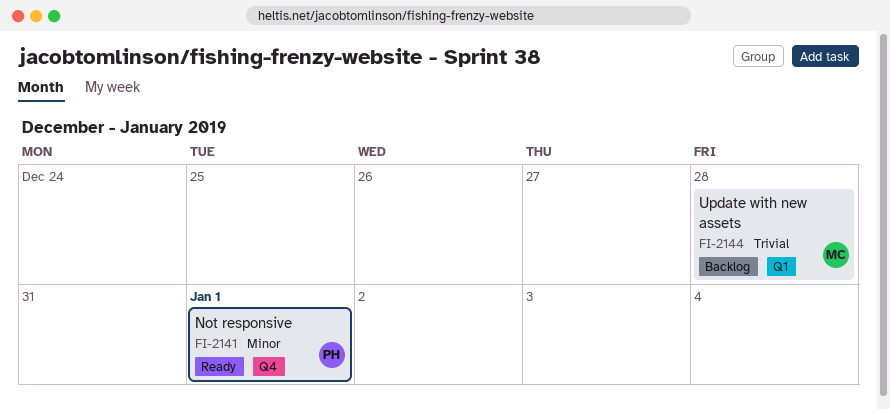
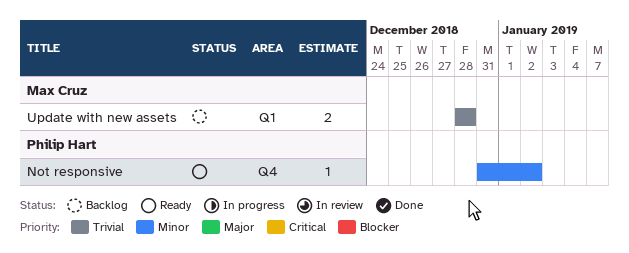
Not responsive, due: Jan 1 -> Jan 2

